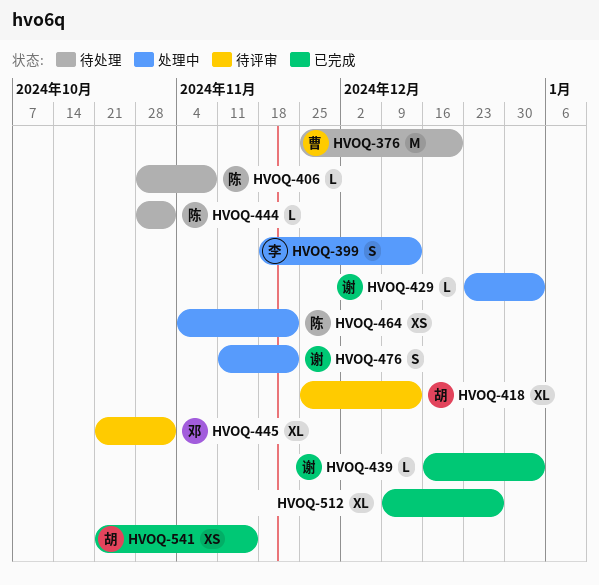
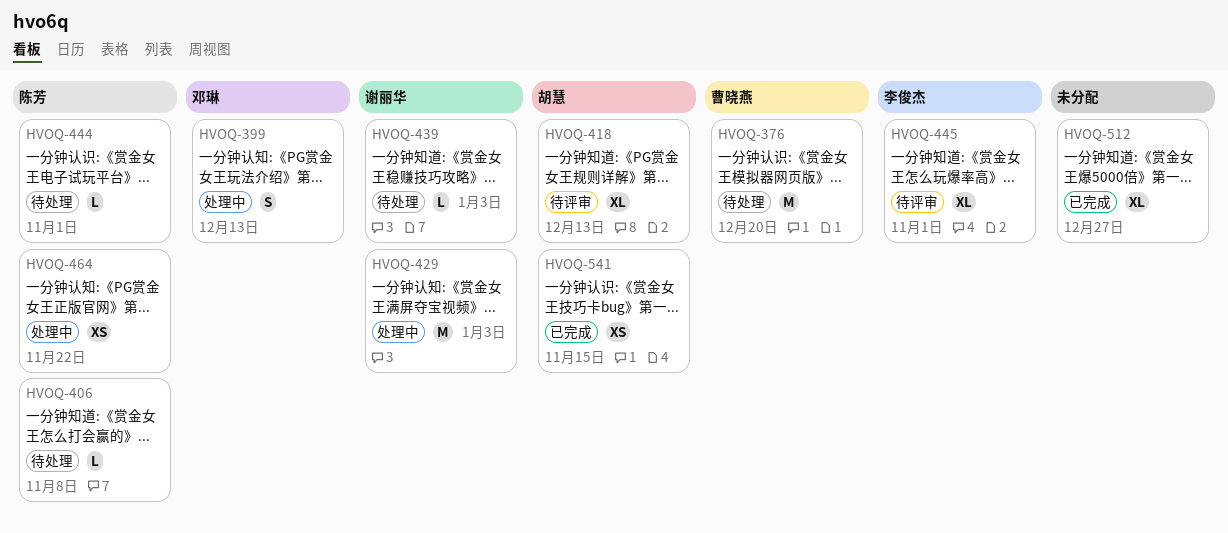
HVOQ-399, owner: 李俊杰 -> 邓琳
HVOQ-429, estimate: L -> M
HVOQ-439, status: 已完成 -> 待处理
HVOQ-445, owner: 邓琳 -> 李俊杰
HVOQ-476: present -> none

